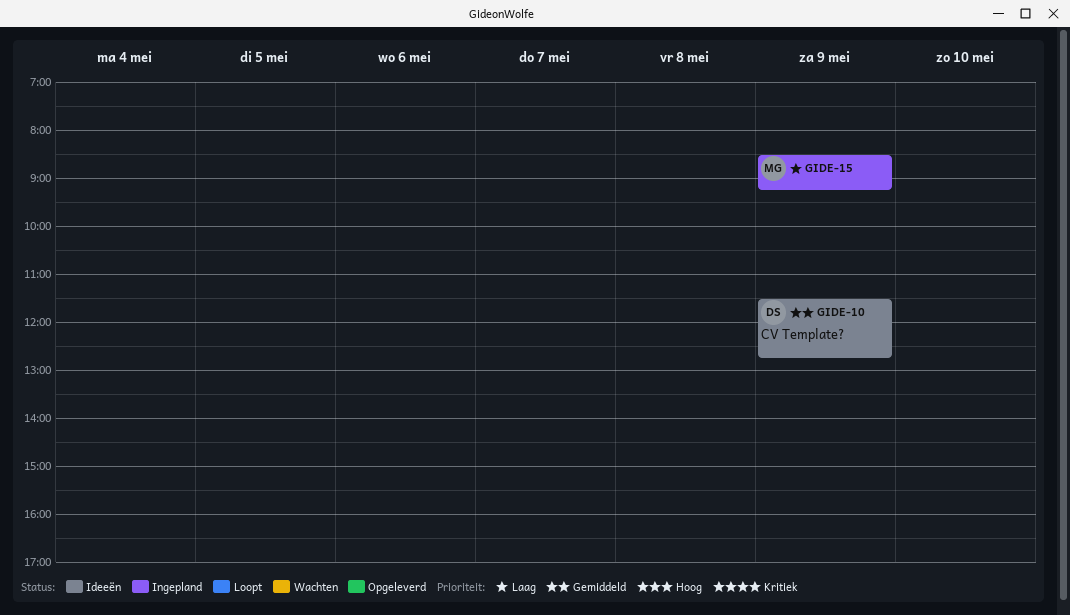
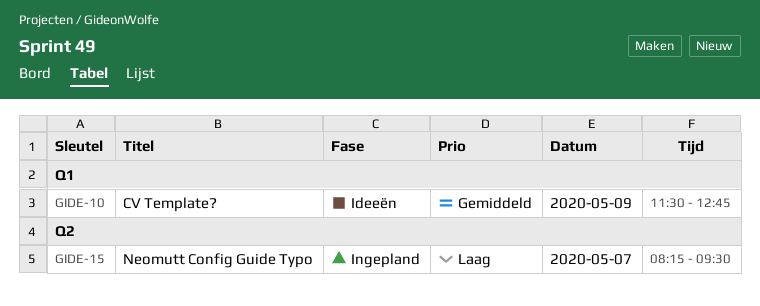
GIDE-15, day: May 9 -> May 7
GIDE-15, begins: 08:30 -> 08:15
GIDE-15, ends: 09:15 -> 09:30

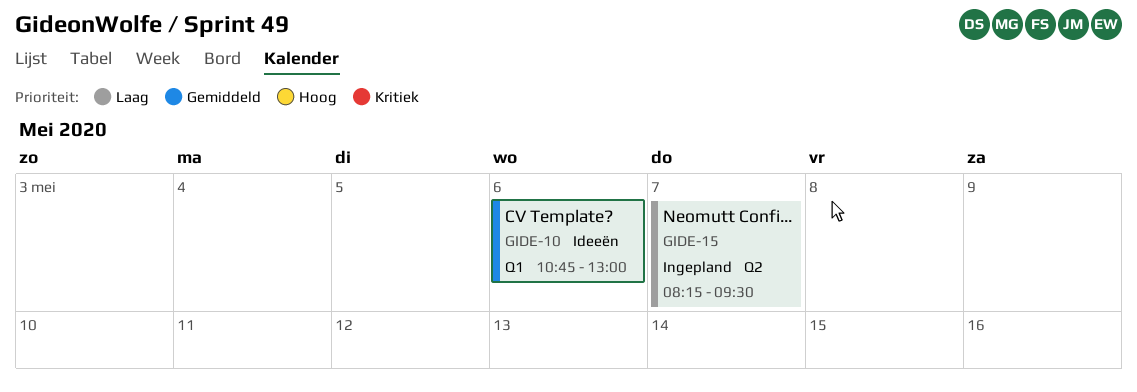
GIDE-10, day: May 9 -> May 6
GIDE-10, begins: 11:30 -> 10:45
GIDE-10, ends: 12:45 -> 13:00

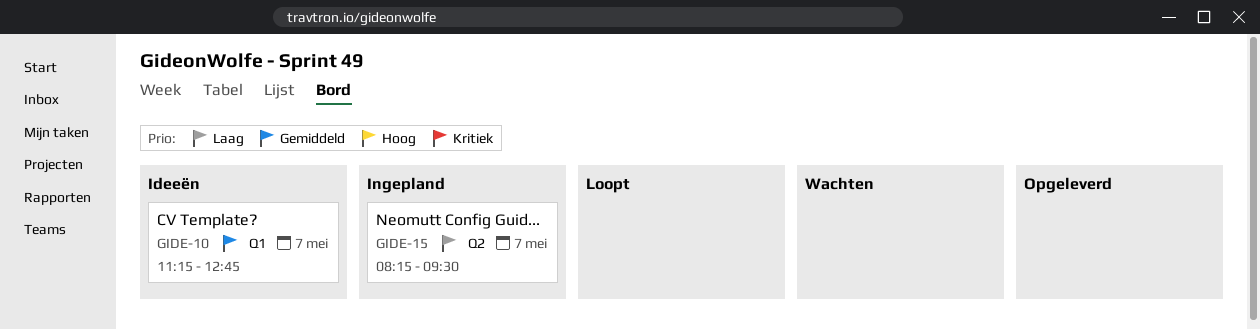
GIDE-10, day: May 6 -> May 7
GIDE-10, begins: 10:45 -> 11:15
GIDE-10, ends: 13:00 -> 12:45

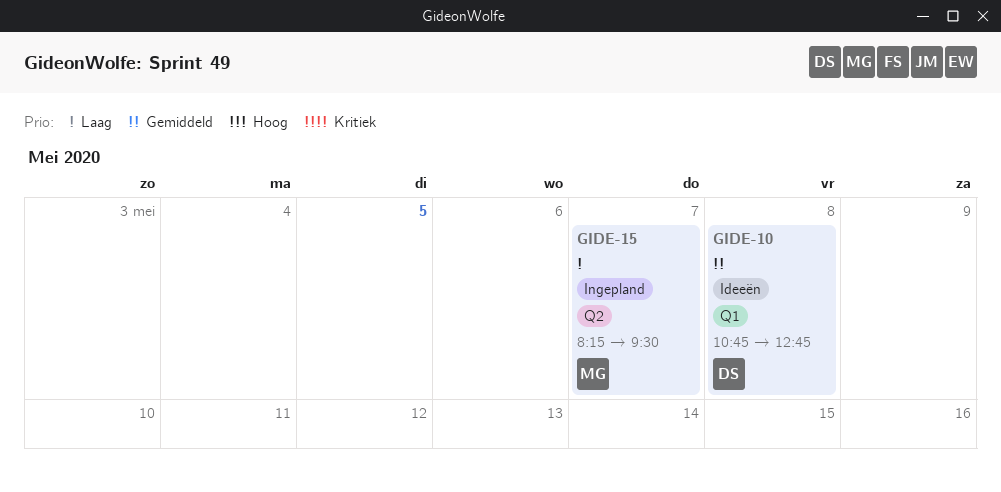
GIDE-10, day: May 7 -> May 8
GIDE-10, begins: 11:15 -> 10:45

